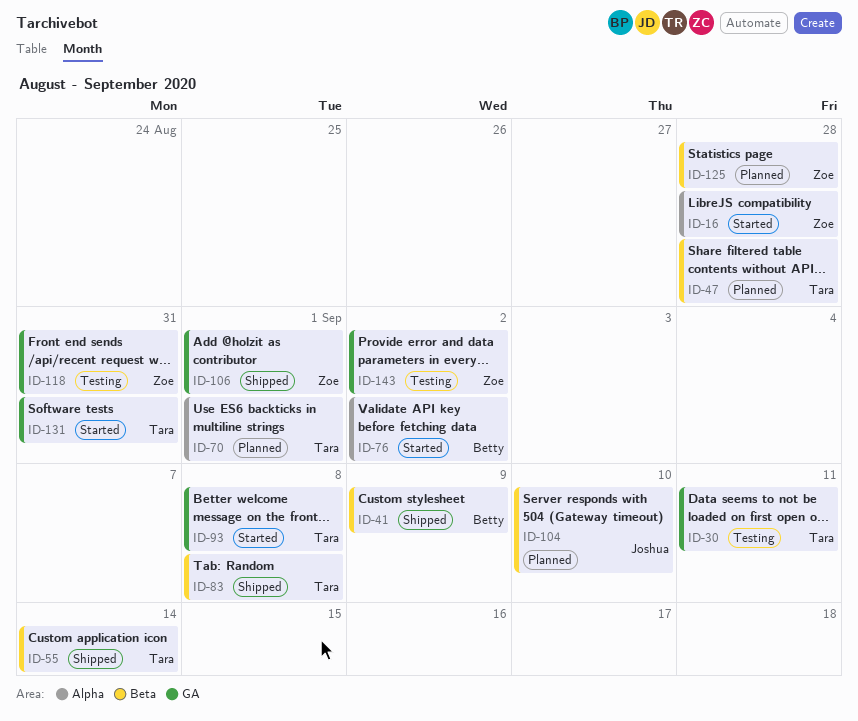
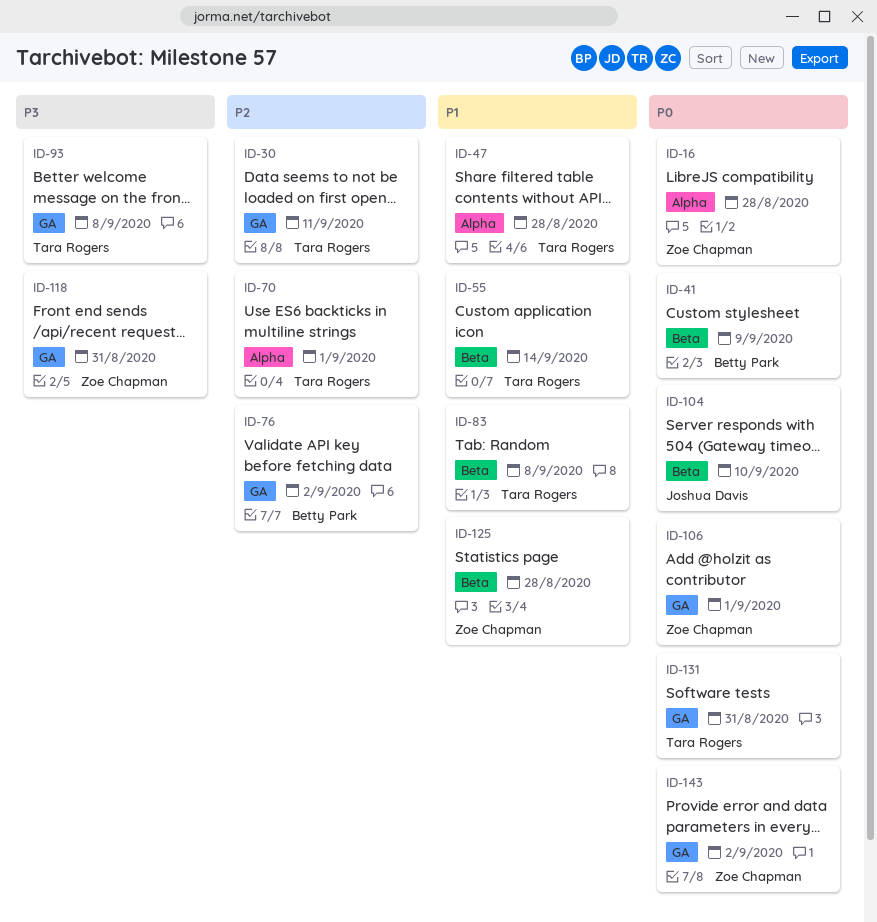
ID-47, label: Beta -> Alpha
ID-76, label: Alpha -> GA

